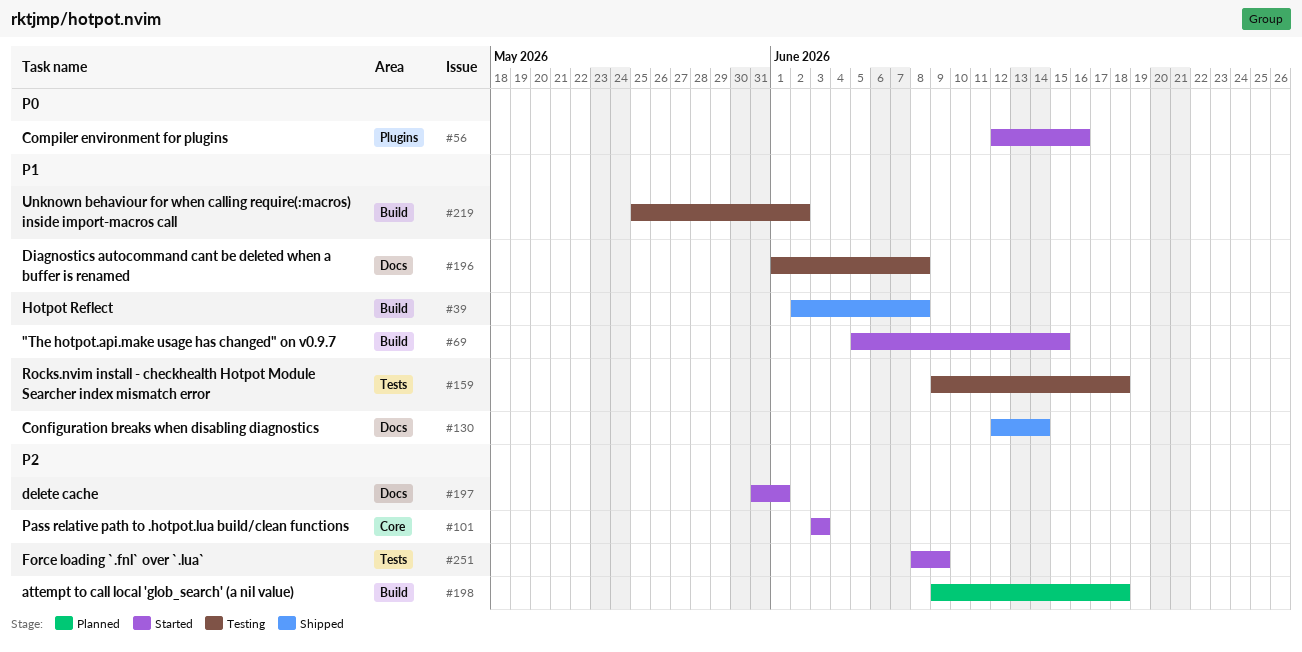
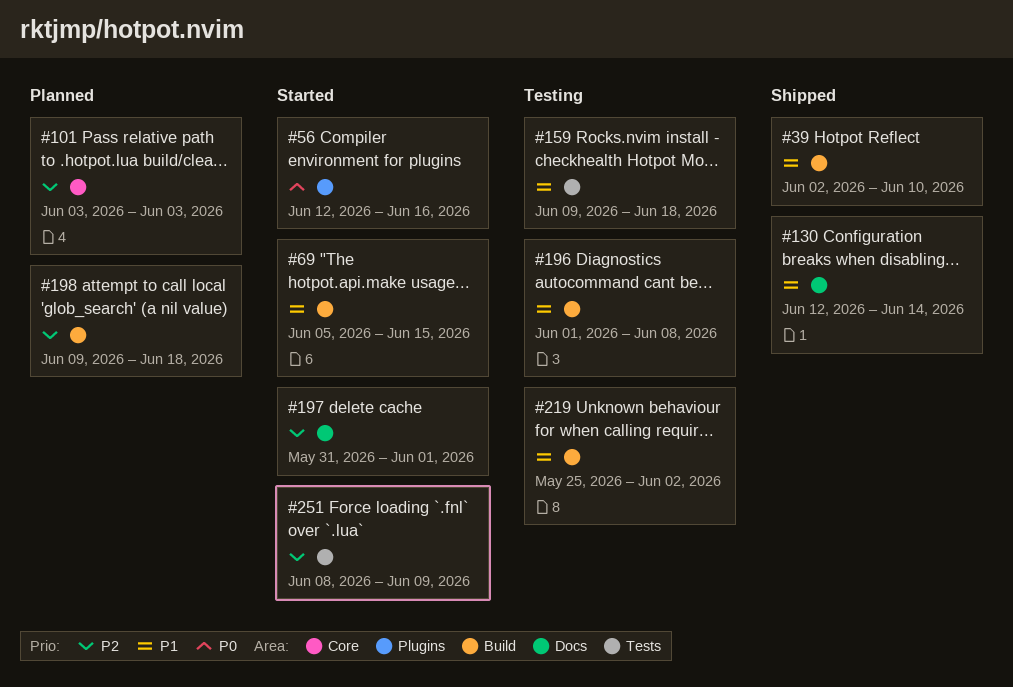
#39, due: Jun 8 -> Jun 10
#101, status: Started -> Planned
#196, label: Docs -> Build

